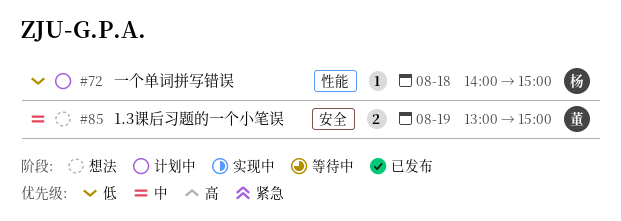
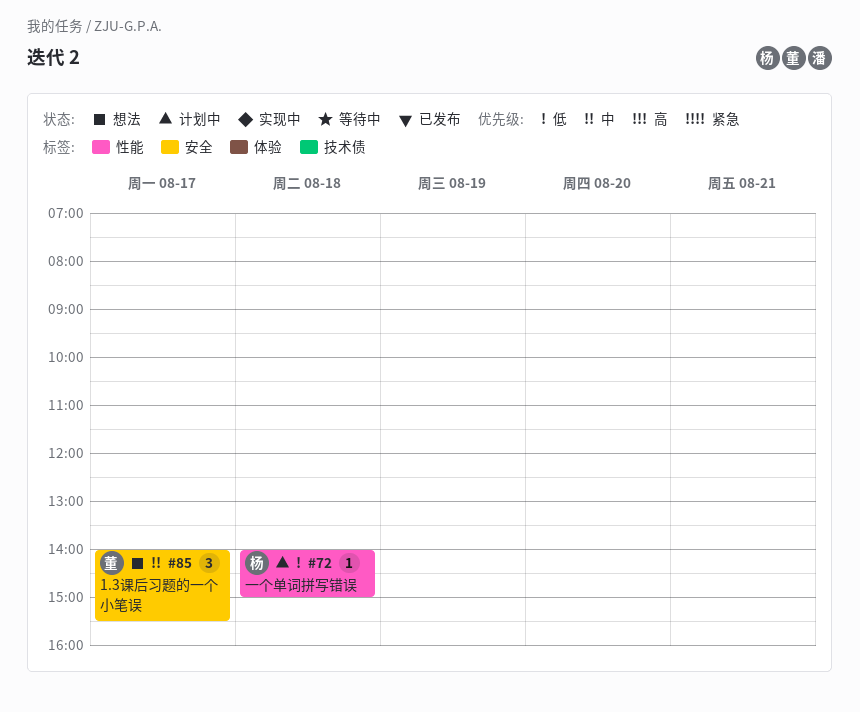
#85, estimate: 2 -> 3
#85, day: Aug 19 -> Aug 17
#85, begins: 13:00 -> 14:00
#85, ends: 15:00 -> 15:30

